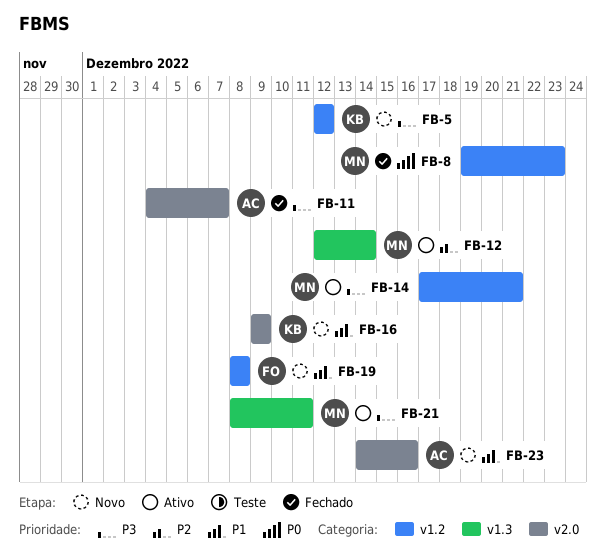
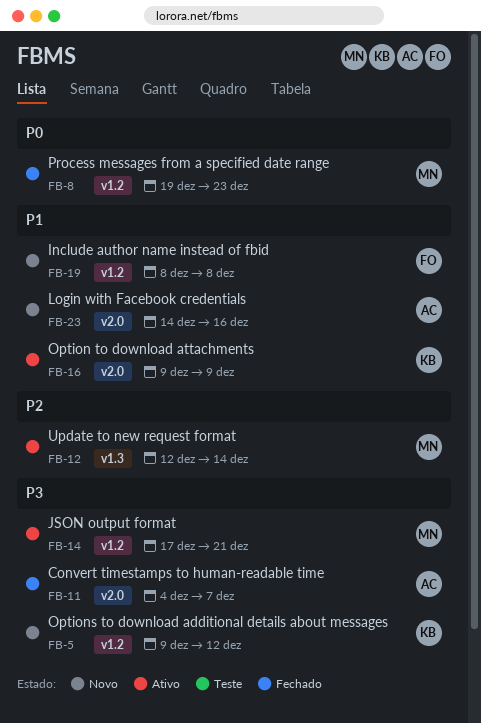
FB-5, start: Dec 12 -> Dec 9
FB-16, status: Novo -> Ativo
FB-21: present -> none

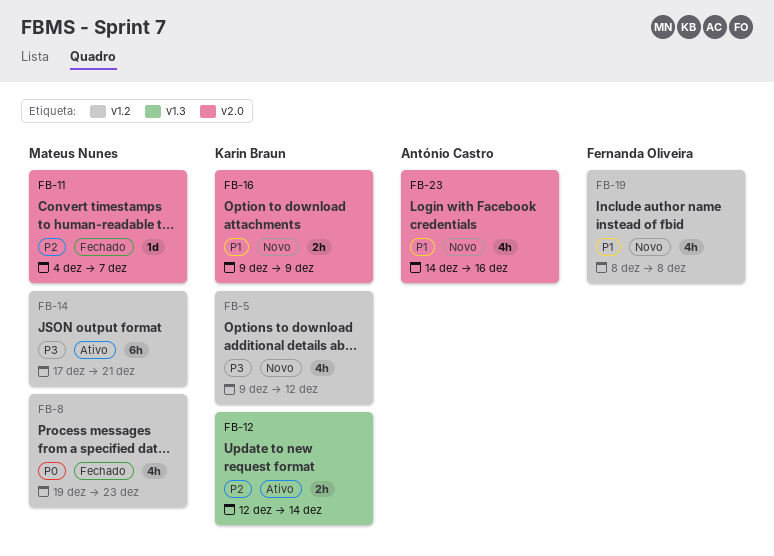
FB-11, owner: António Castro -> Mateus Nunes
FB-11, priority: P3 -> P2
FB-12, owner: Mateus Nunes -> Karin Braun
FB-16, status: Ativo -> Novo

